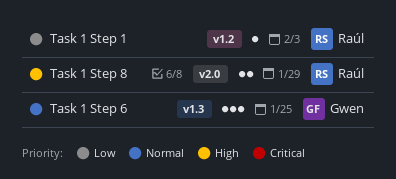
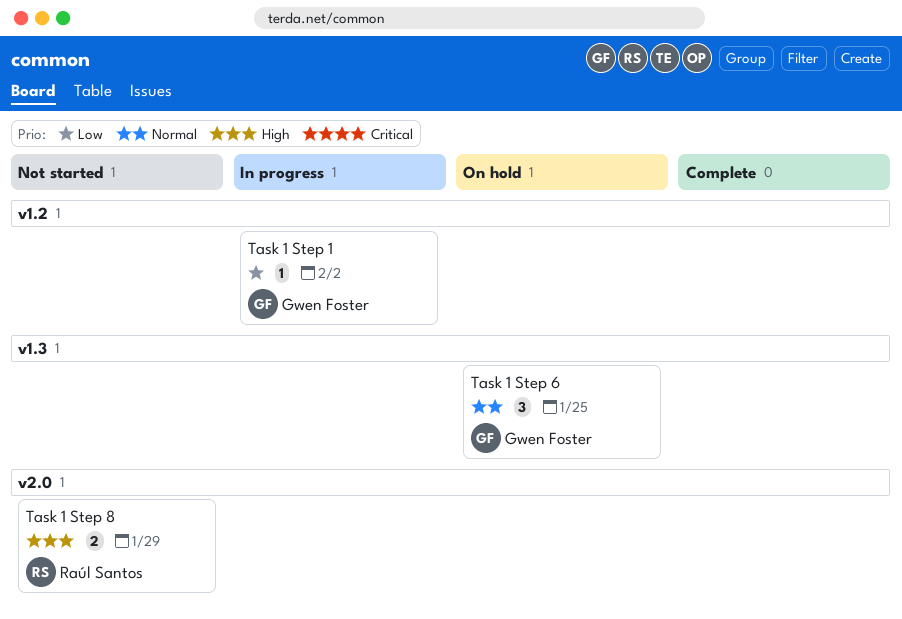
Task 1 Step 1, owner: Raúl Santos -> Gwen Foster
Task 1 Step 1, due: Feb 3 -> Feb 2

